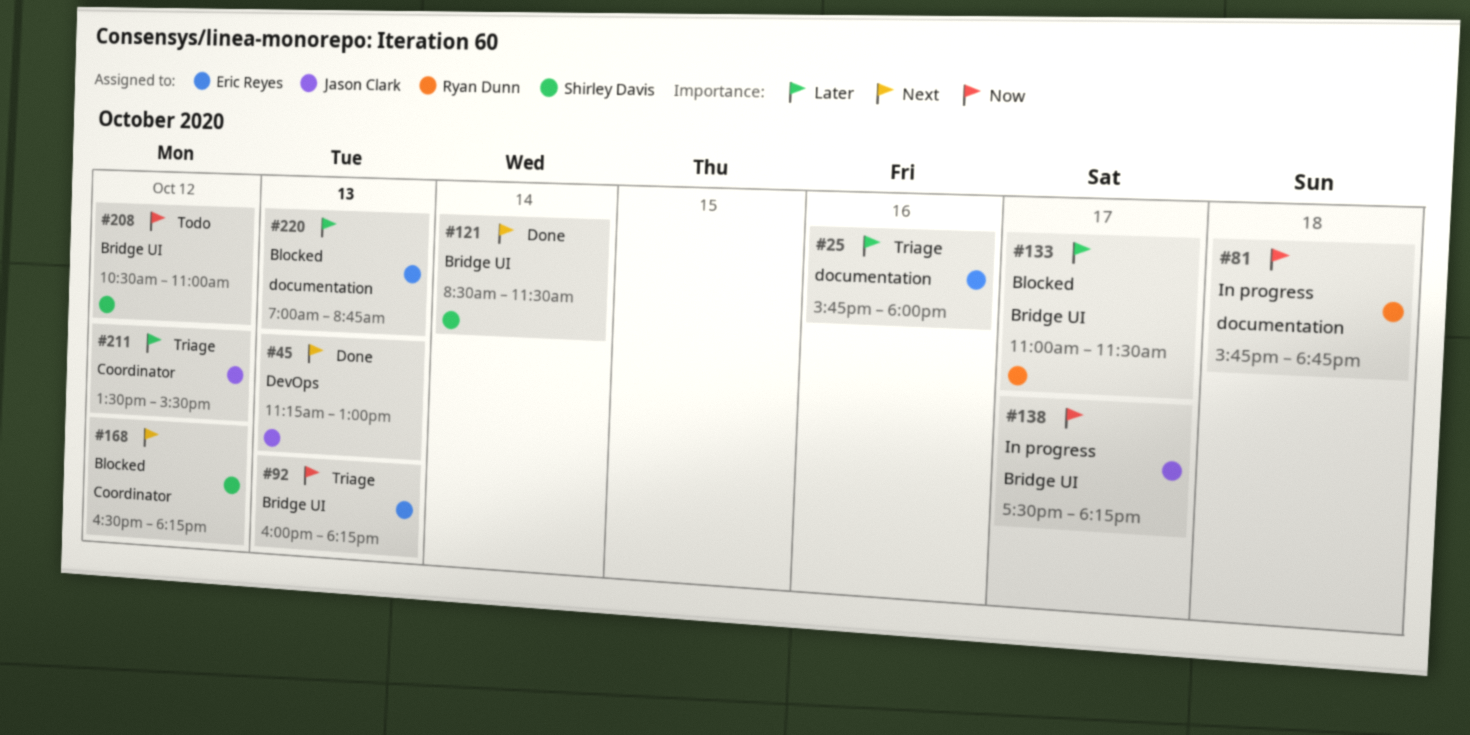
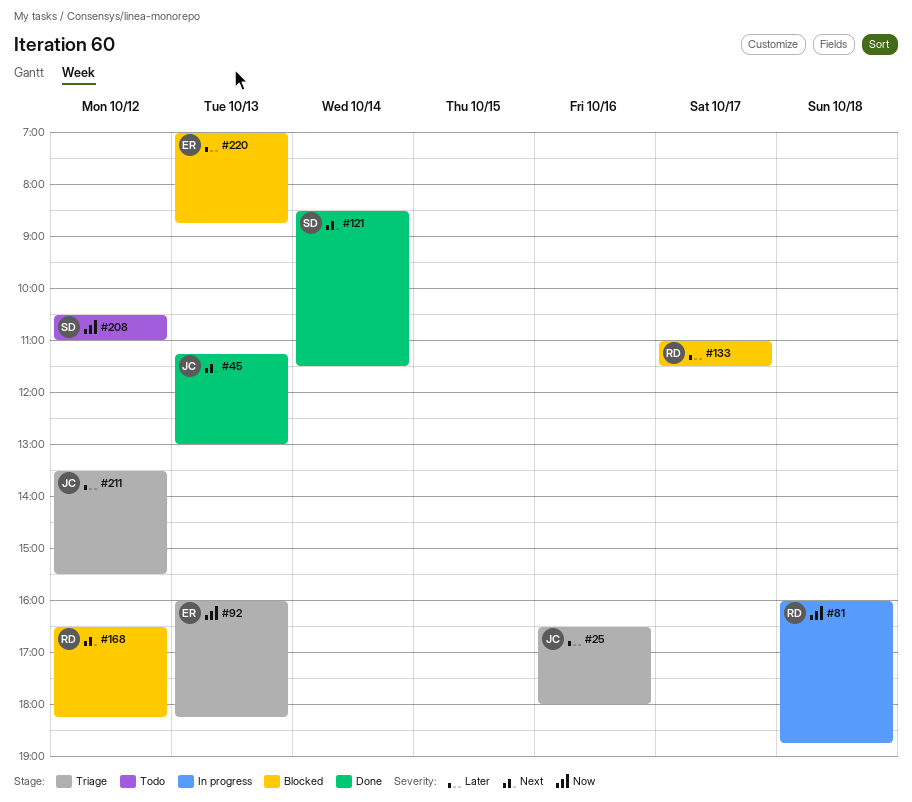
#25, owner: Eric Reyes -> Jason Clark
#25, begins: 15:45 -> 16:30
#81, begins: 15:45 -> 16:00
#138: present -> none
#168, owner: Shirley Davis -> Ryan Dunn

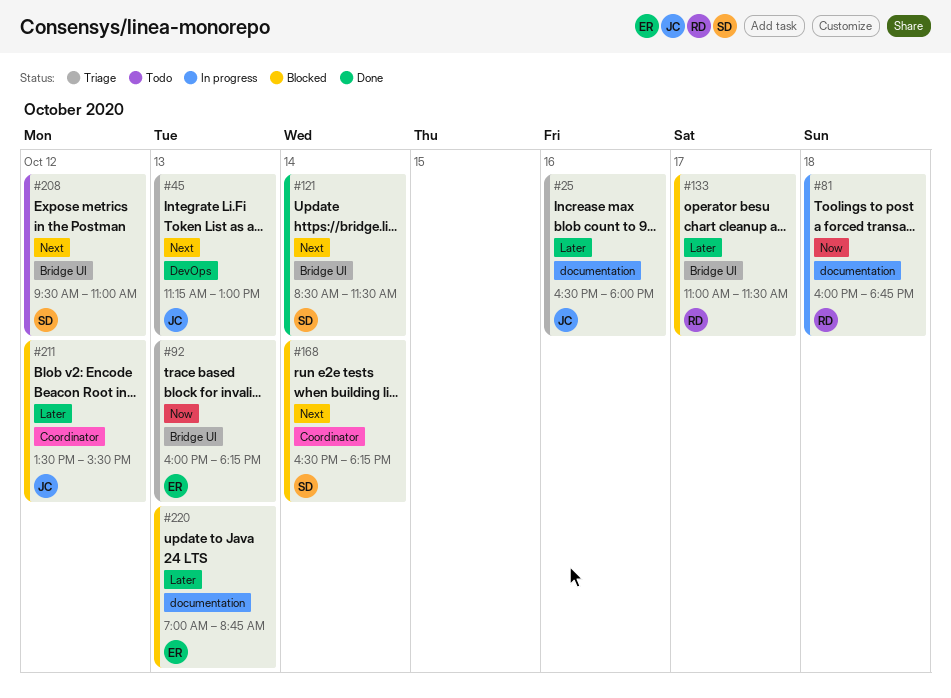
#45, status: Done -> Triage
#168, owner: RD -> SD
#168, day: Oct 12 -> Oct 14
#208, priority: Now -> Next
#208, begins: 10:30 -> 09:30
#211, status: Triage -> Blocked

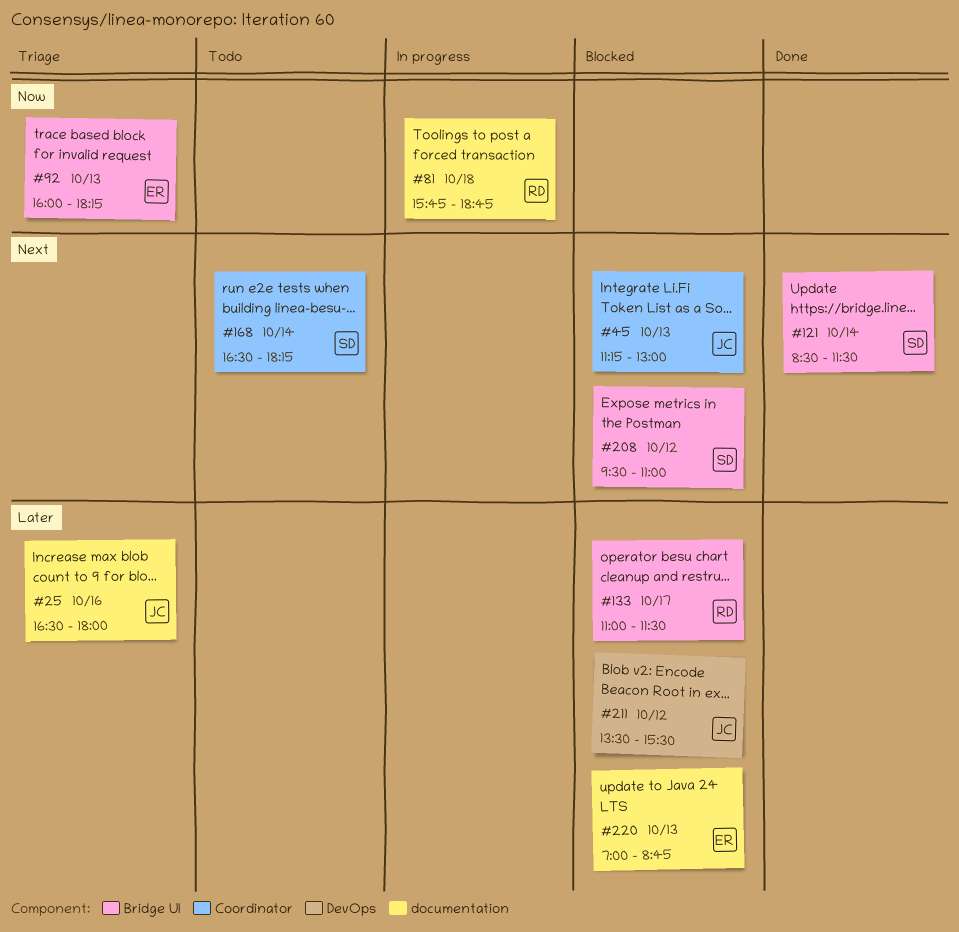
#45, status: Triage -> Blocked
#45, label: DevOps -> Coordinator
#81, begins: 16:00 -> 15:45
#168, status: Blocked -> Todo
#208, status: Todo -> Blocked
#211, label: Coordinator -> DevOps

